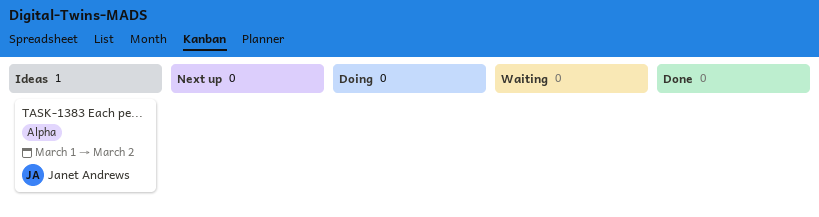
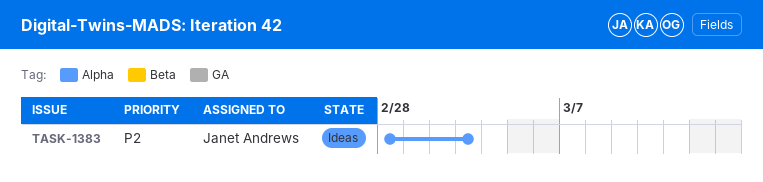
TASK-1383, start: Mar 1 -> Feb 28
TASK-1383, due: Mar 2 -> Mar 3

